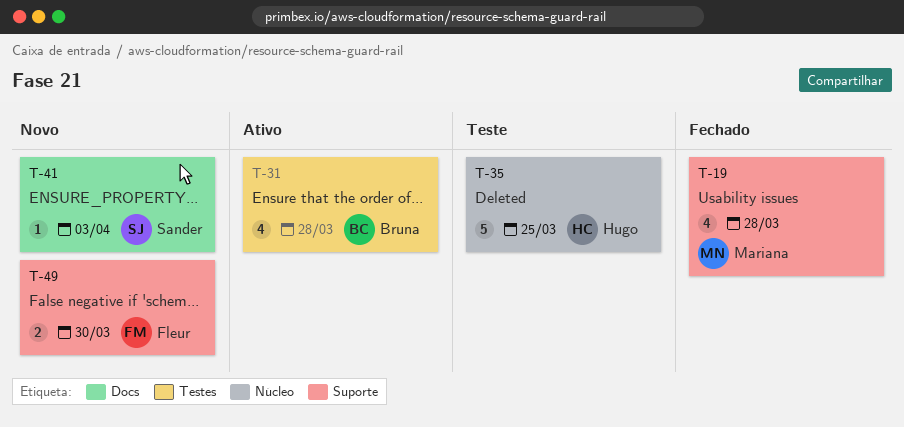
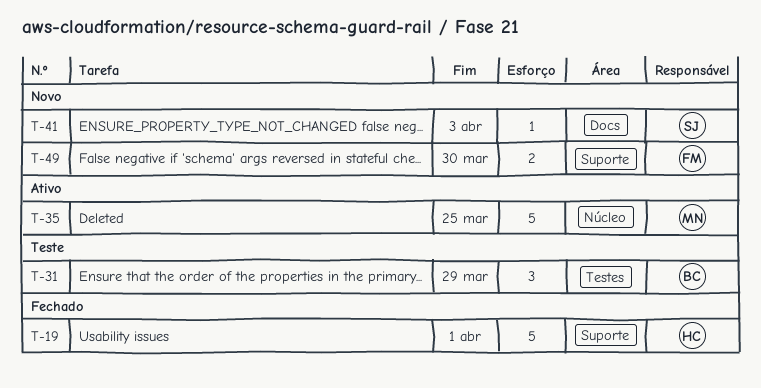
T-19, owner: Mariana -> Hugo
T-19, estimate: 4 -> 5
T-19, due: Mar 28 -> Apr 1
T-31, status: Ativo -> Teste
T-31, estimate: 4 -> 3
T-31, due: Mar 28 -> Mar 29
T-35, status: Teste -> Ativo
T-35, owner: Hugo -> Mariana

